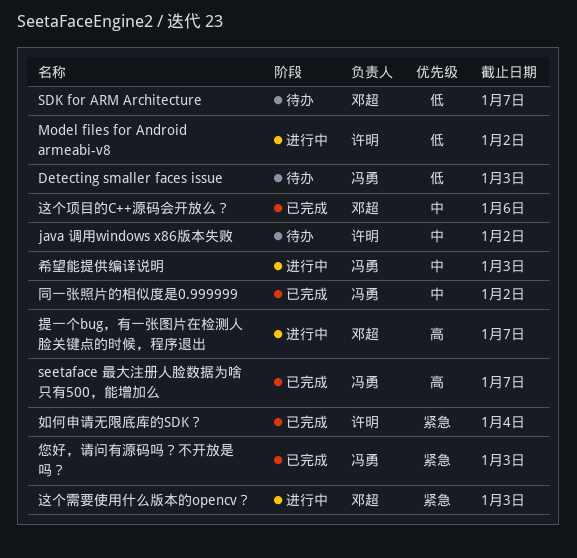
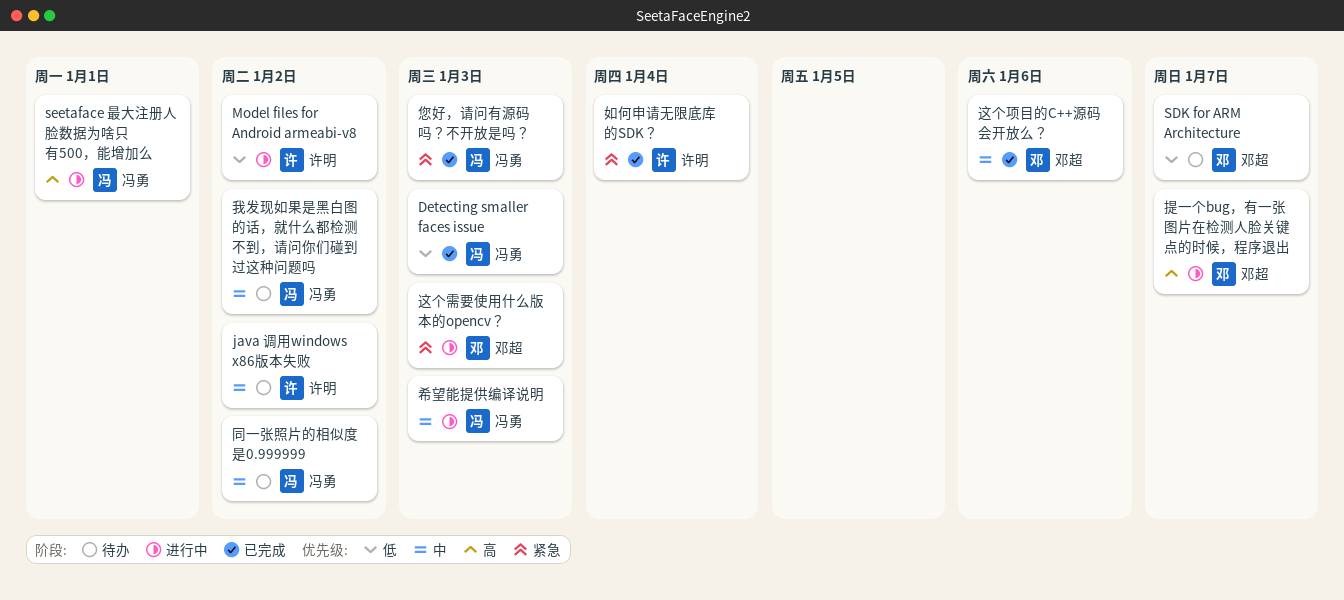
Detecting smaller faces issue, status: 待办 -> 已完成
seetaface 最大注册人脸数据为啥只有500，能增加么, status: 已完成 -> 进行中
seetaface 最大注册人脸数据为啥只有500，能增加么, due: Jan 7 -> Jan 1
同一张照片的相似度是0.999999, status: 已完成 -> 待办
我发现如果是黑白图的话，就什么都检测不到，请问你们碰到过这种问题吗: none -> present

